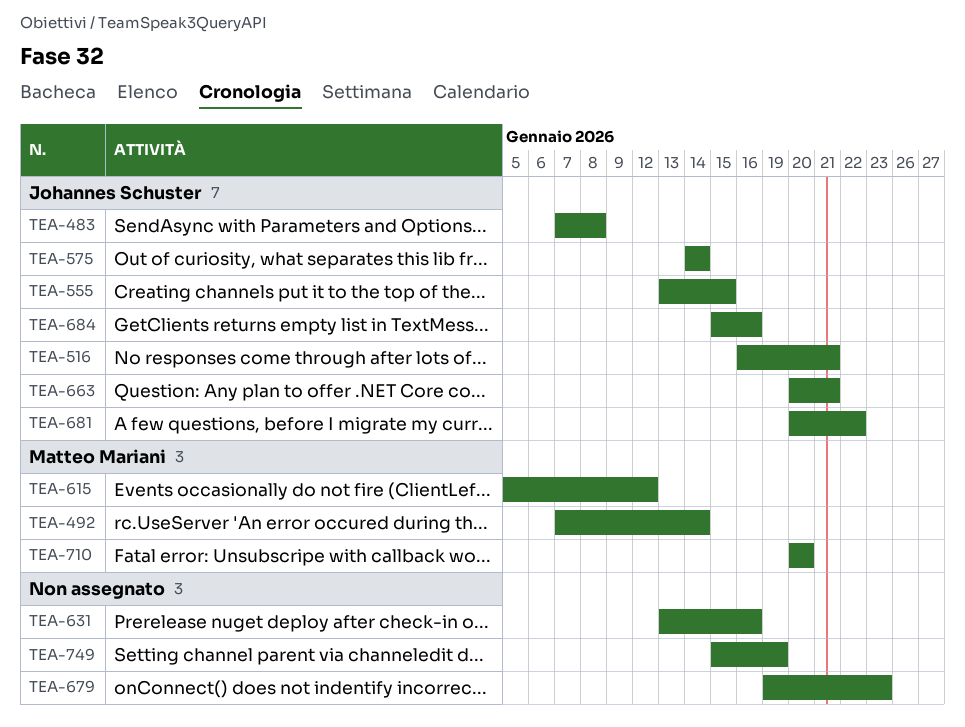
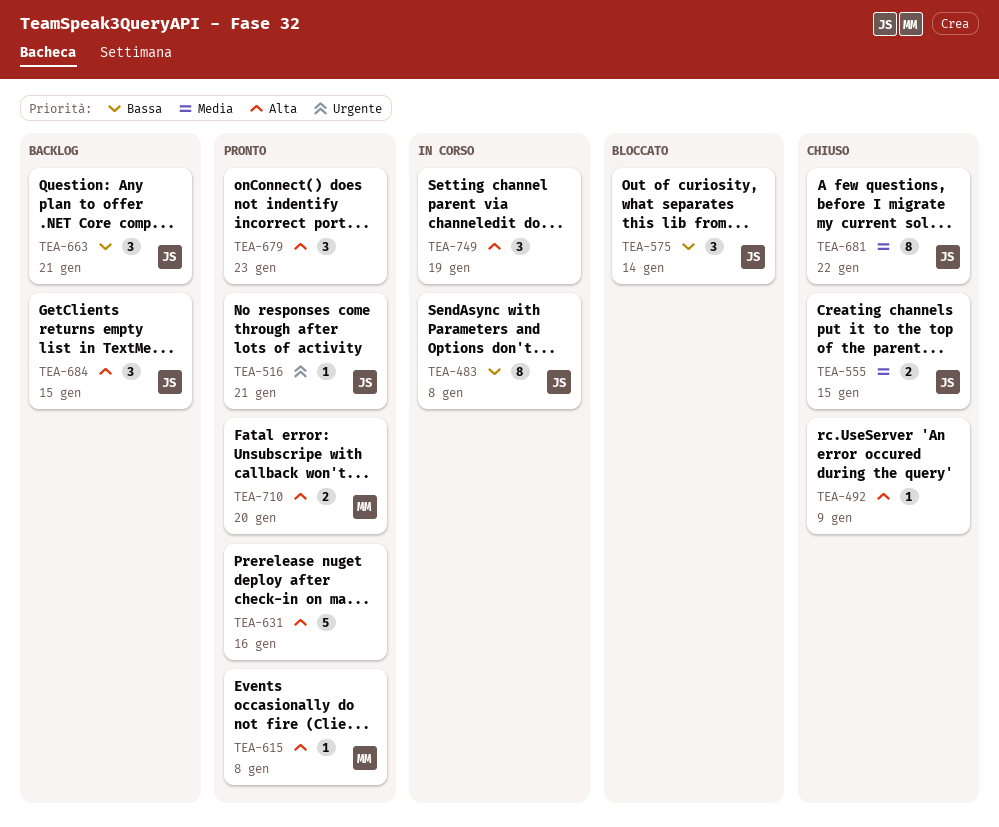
TEA-492, owner: Matteo Mariani -> none
TEA-492, due: Jan 14 -> Jan 9
TEA-615, due: Jan 12 -> Jan 8
TEA-684, due: Jan 16 -> Jan 15

